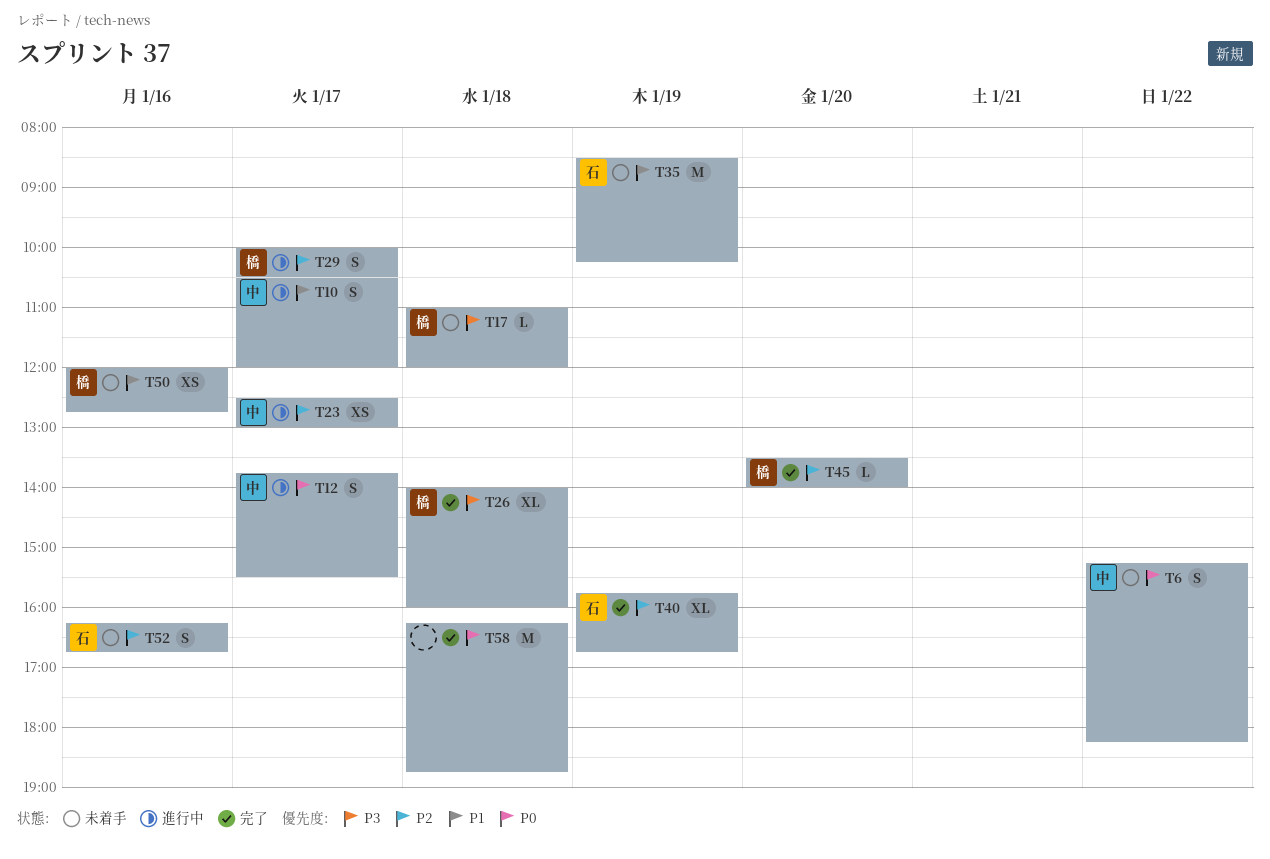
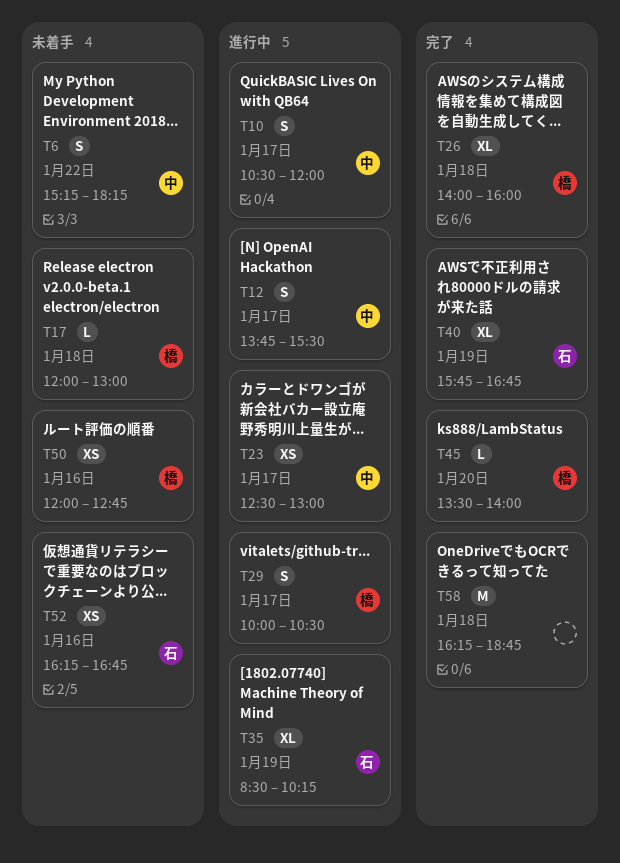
T17, begins: 11:00 -> 12:00
T17, ends: 12:00 -> 13:00
T35, status: 未着手 -> 進行中
T35, estimate: M -> XL
T52, estimate: S -> XS

